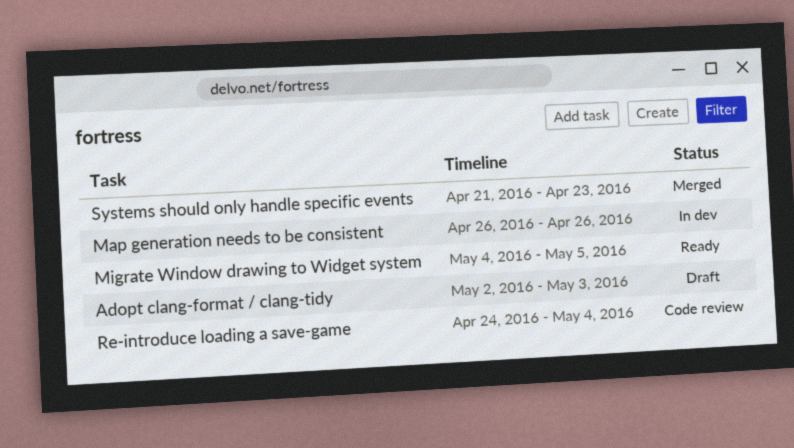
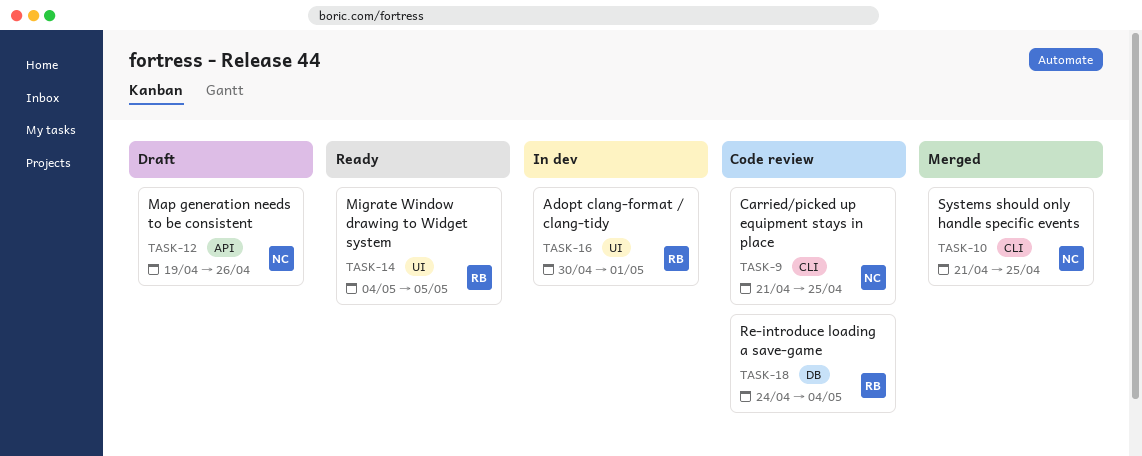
Adopt clang-format / clang-tidy, status: Draft -> In dev
Adopt clang-format / clang-tidy, start: May 2 -> Apr 30
Adopt clang-format / clang-tidy, due: May 3 -> May 1
Carried/picked up equipment stays in place: none -> present
Map generation needs to be consistent, status: In dev -> Draft
Map generation needs to be consistent, start: Apr 26 -> Apr 19
Systems should only handle specific events, due: Apr 23 -> Apr 25

